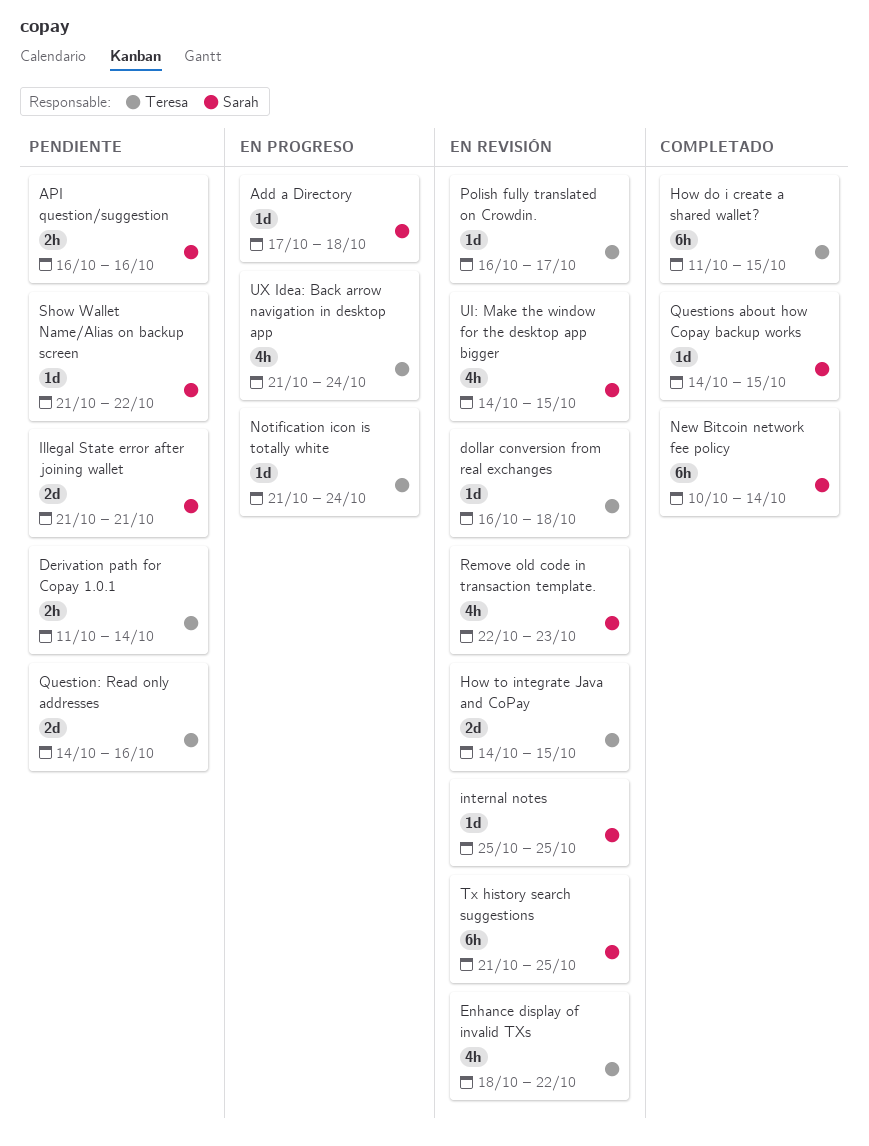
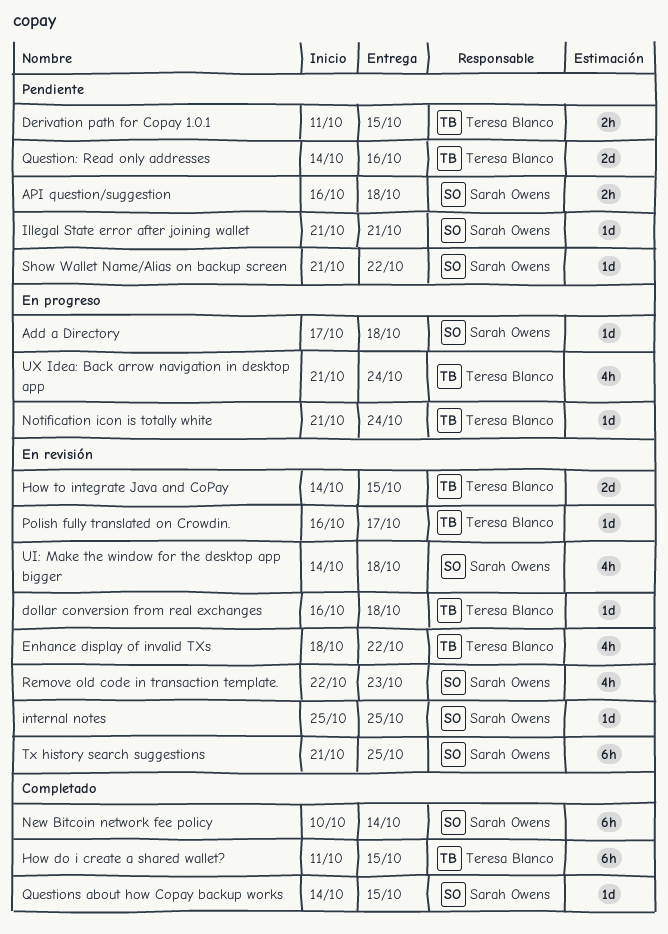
API question/suggestion, due: Oct 16 -> Oct 18
Derivation path for Copay 1.0.1, due: Oct 14 -> Oct 15
Illegal State error after joining wallet, estimate: 2d -> 1d
UI: Make the window for the desktop app bigger, due: Oct 15 -> Oct 18

